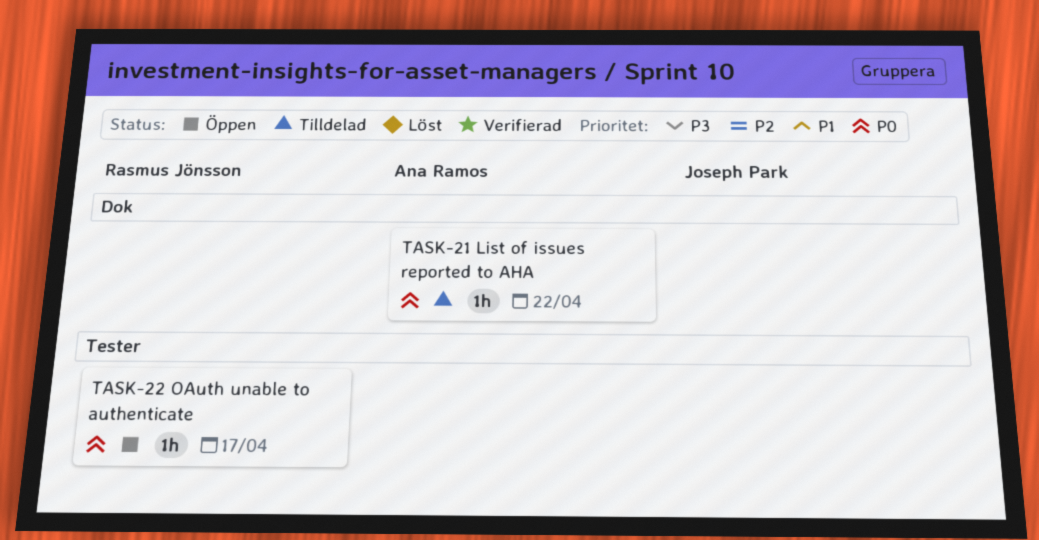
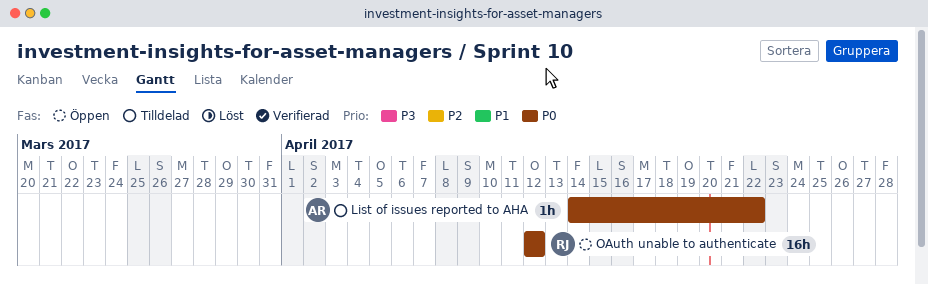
OAuth unable to authenticate, estimate: 1h -> 16h
OAuth unable to authenticate, due: Apr 17 -> Apr 12

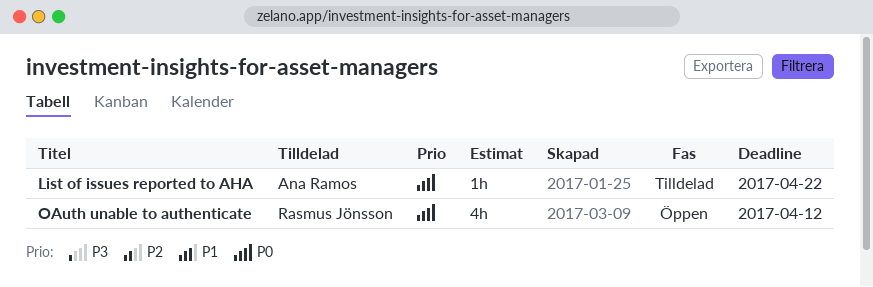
OAuth unable to authenticate, estimate: 16h -> 4h

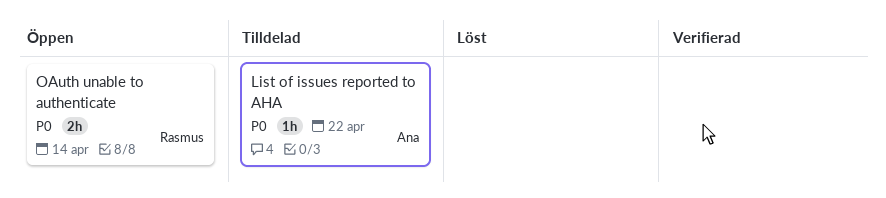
OAuth unable to authenticate, estimate: 4h -> 2h
OAuth unable to authenticate, due: Apr 12 -> Apr 14

